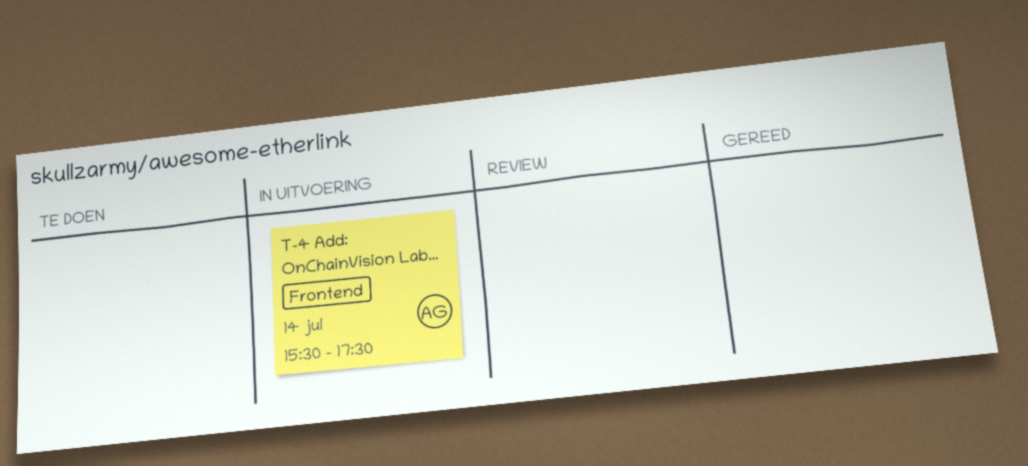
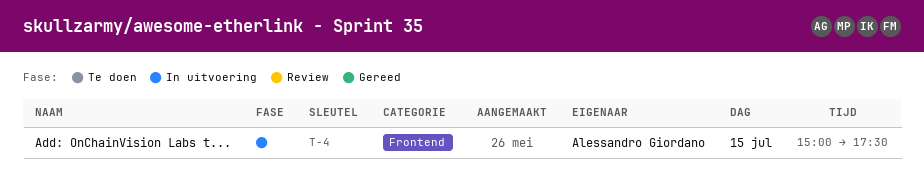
T-4, day: Jul 14 -> Jul 15
T-4, begins: 15:30 -> 15:00

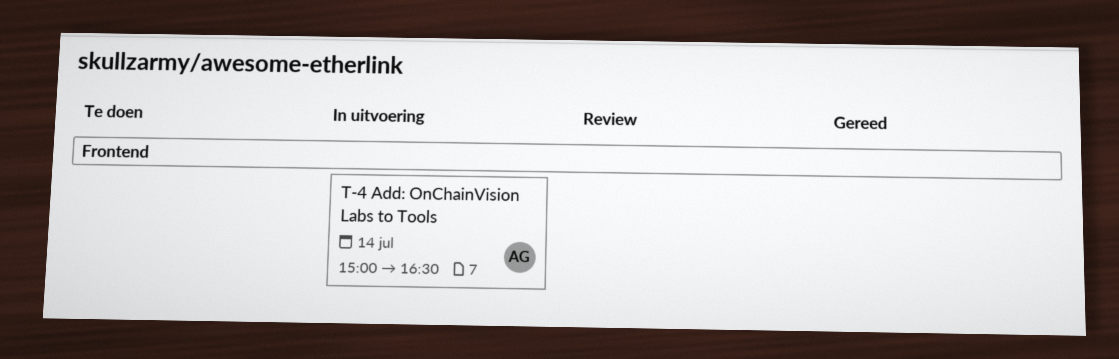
T-4, day: Jul 15 -> Jul 14
T-4, ends: 17:30 -> 16:30

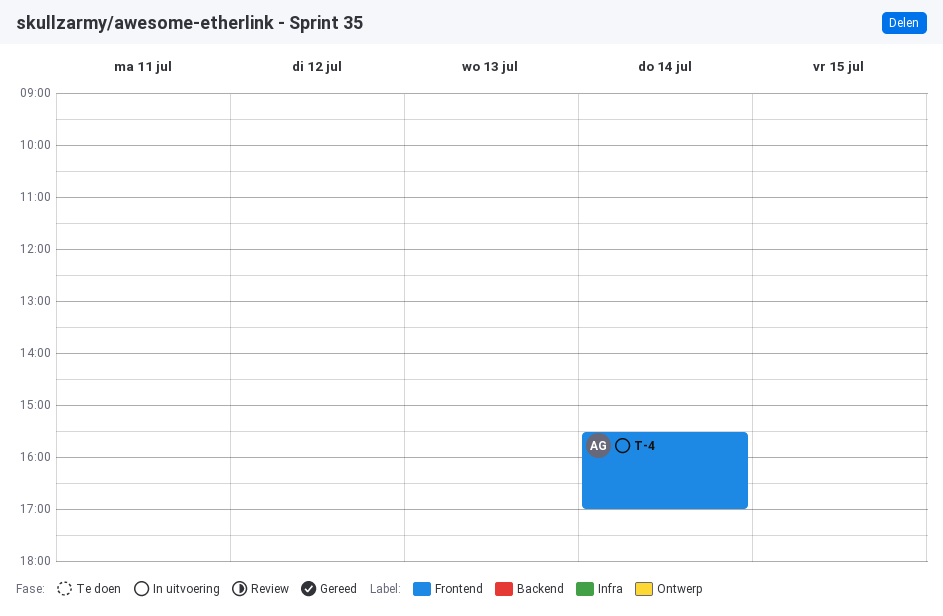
T-4, begins: 15:00 -> 15:30
T-4, ends: 16:30 -> 17:00

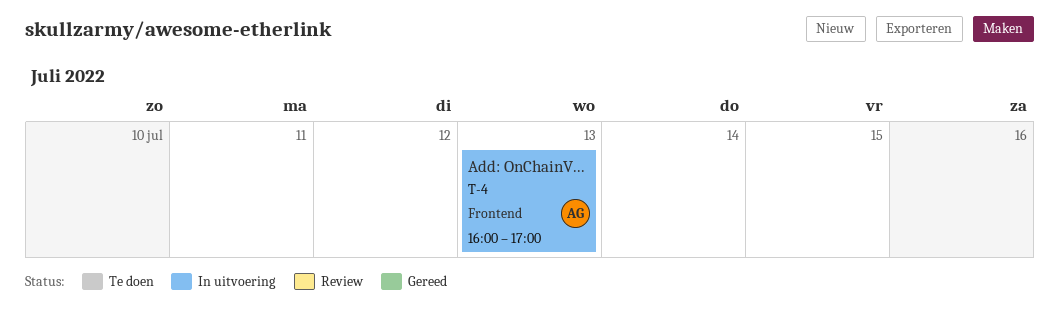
T-4, day: Jul 14 -> Jul 13
T-4, begins: 15:30 -> 16:00

